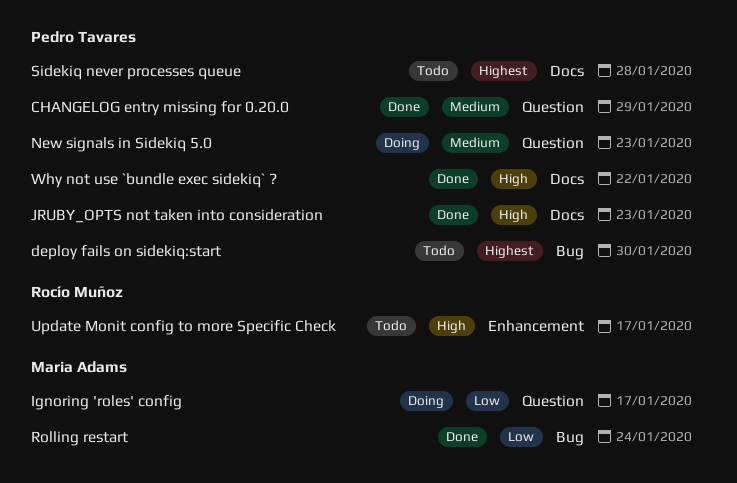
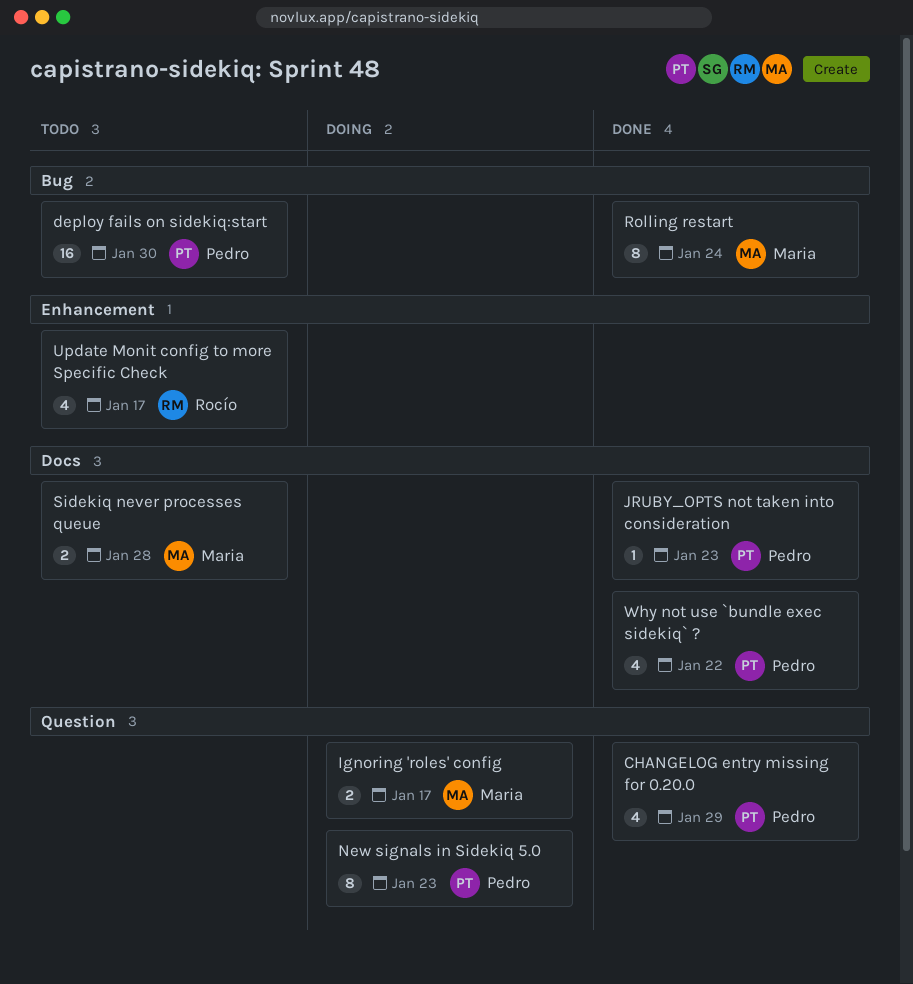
Sidekiq never processes queue, owner: Pedro Tavares -> Maria Adams

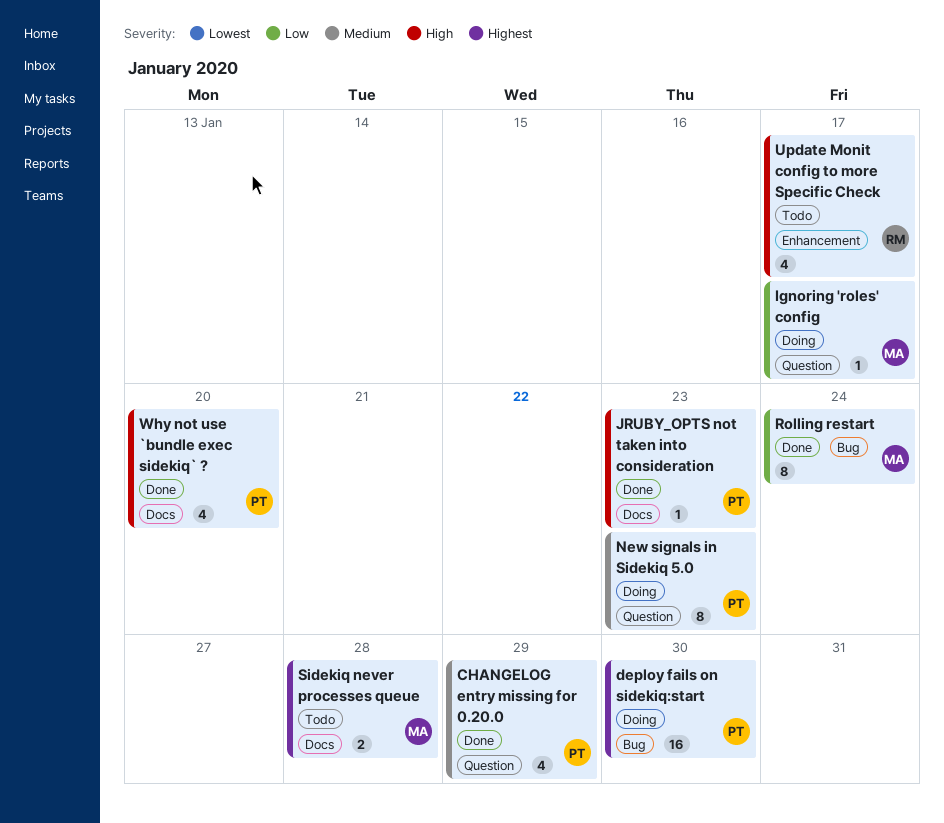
deploy fails on sidekiq:start, status: Todo -> Doing
Ignoring 'roles' config, estimate: 2 -> 1
Why not use `bundle exec sidekiq` ?, due: Jan 22 -> Jan 20

